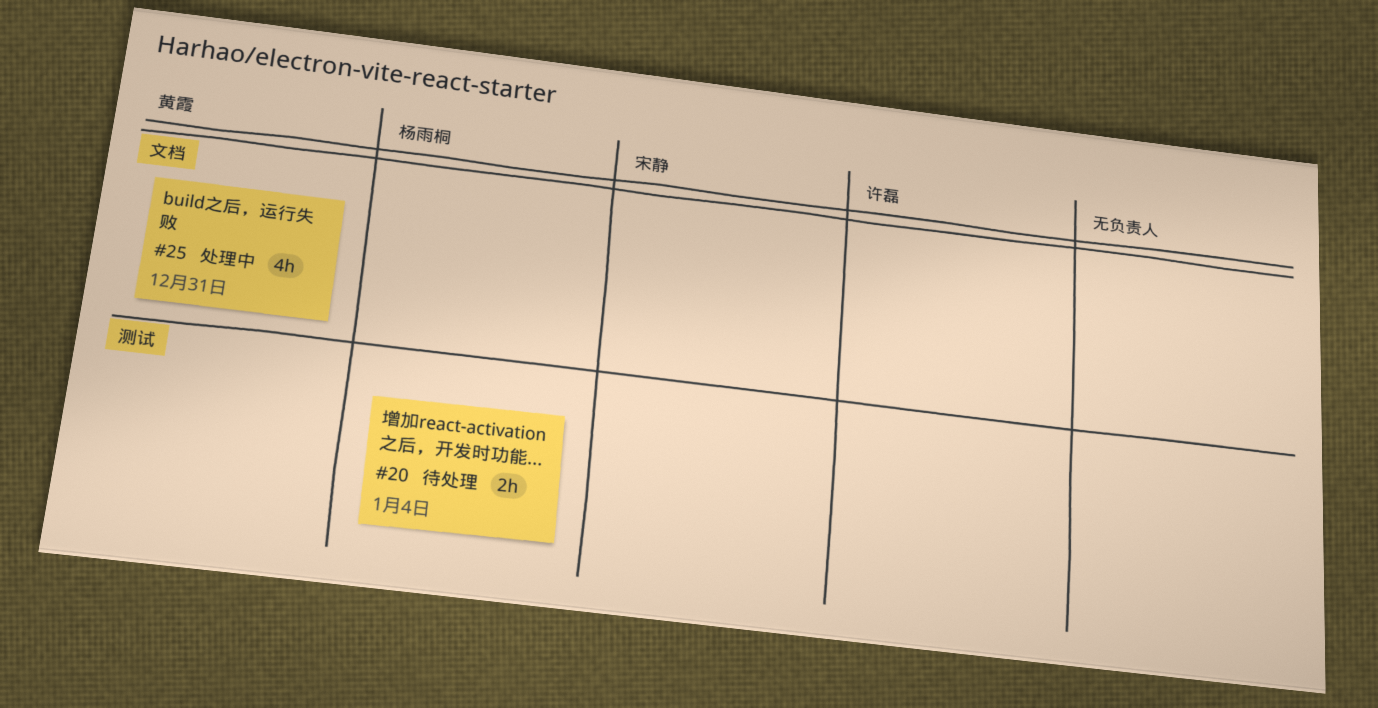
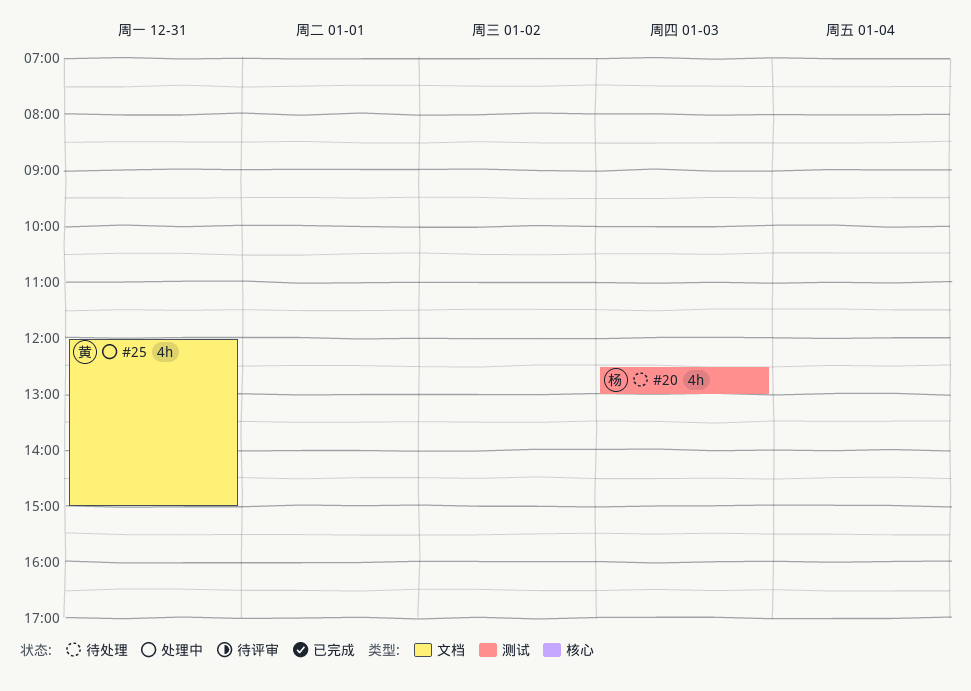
#20, estimate: 2h -> 4h
#20, day: Jan 4 -> Jan 3

